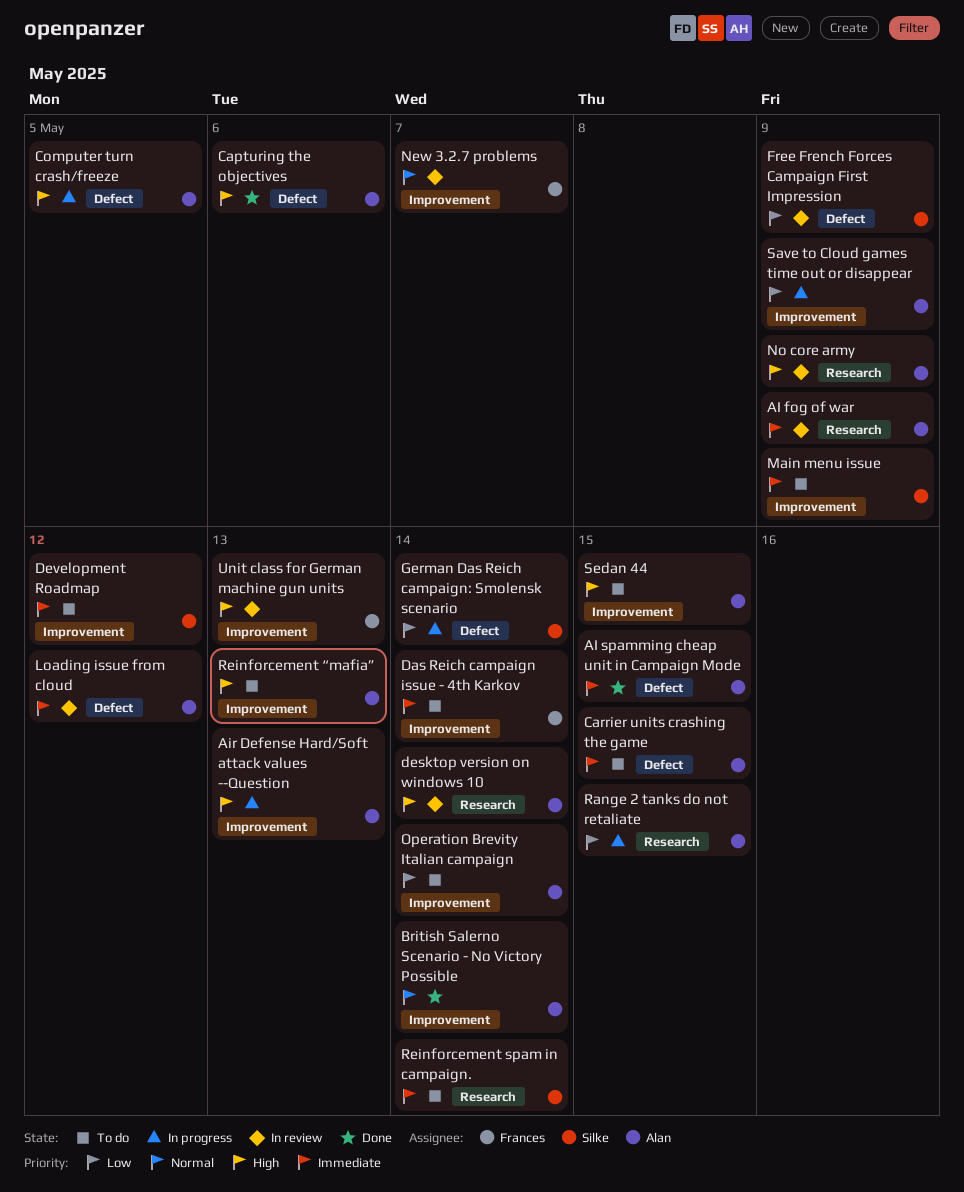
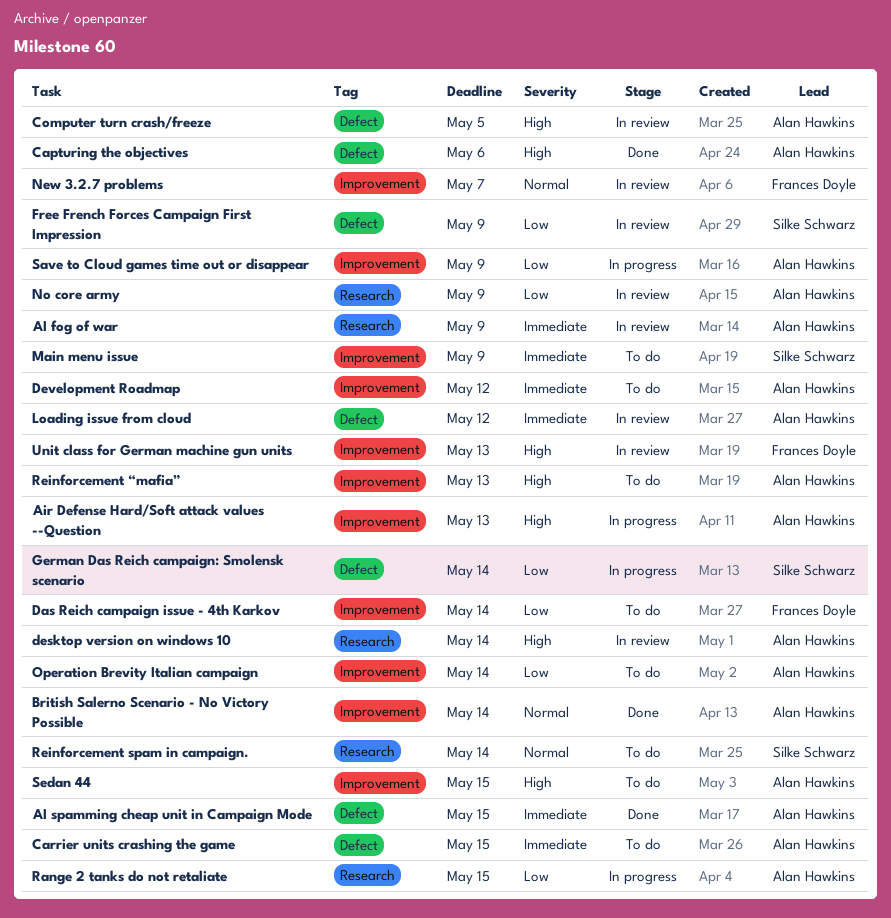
Computer turn crash/freeze, status: In progress -> In review
Das Reich campaign issue - 4th Karkov, priority: Immediate -> Low
Development Roadmap, owner: Silke Schwarz -> Alan Hawkins
No core army, priority: High -> Low
Reinforcement spam in campaign., priority: Immediate -> Normal

